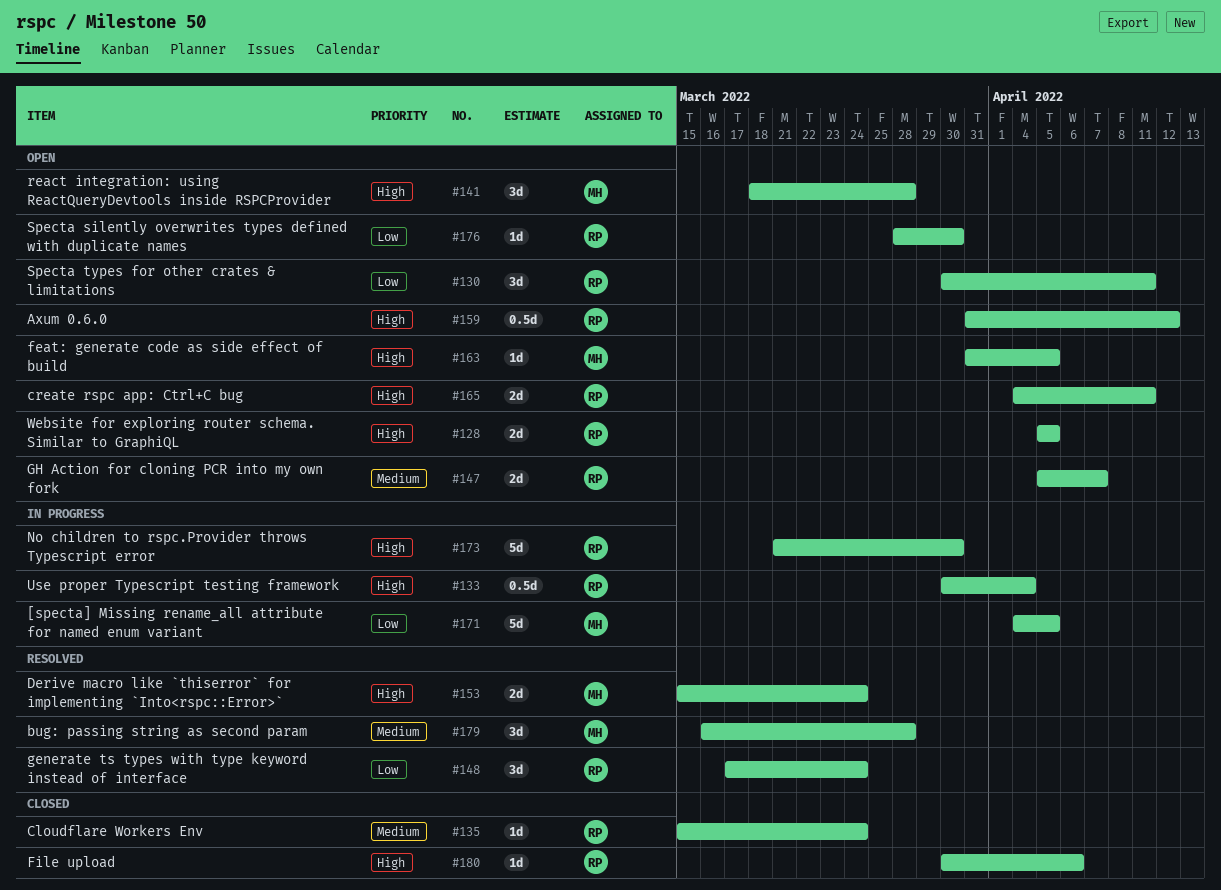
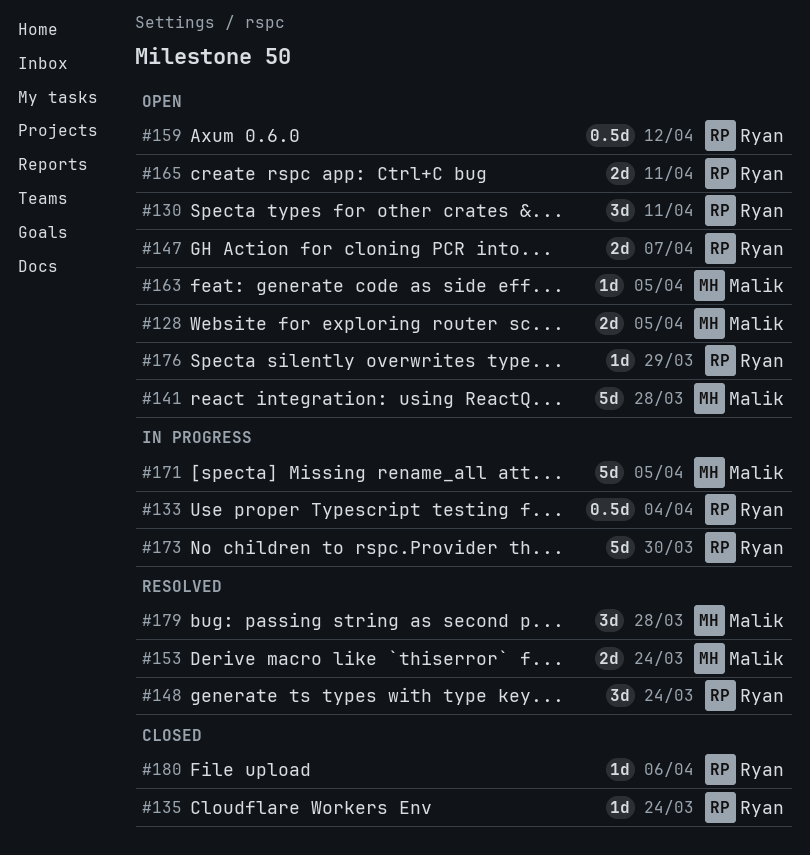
#128, owner: Ryan -> Malik
#141, estimate: 3d -> 5d
#176, due: Mar 30 -> Mar 29

